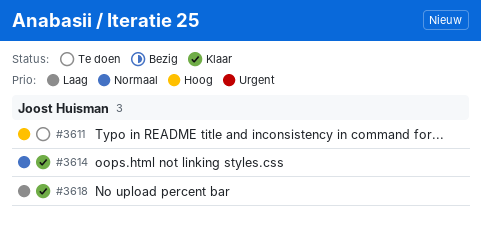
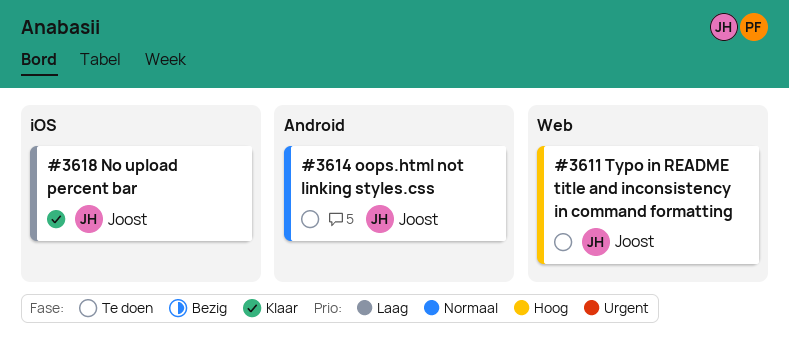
#3614, status: Klaar -> Te doen

